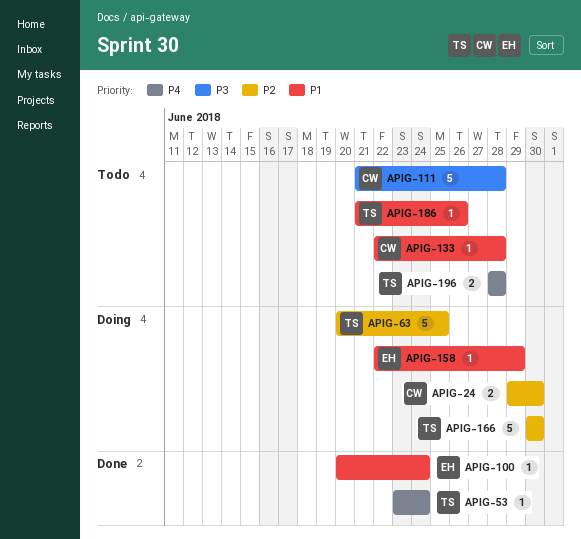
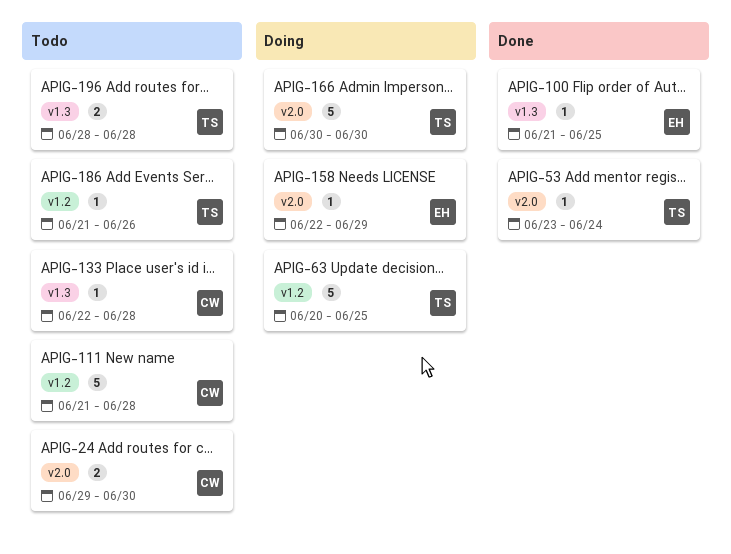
APIG-24, status: Doing -> Todo
APIG-100, start: Jun 20 -> Jun 21
APIG-100, due: Jun 24 -> Jun 25

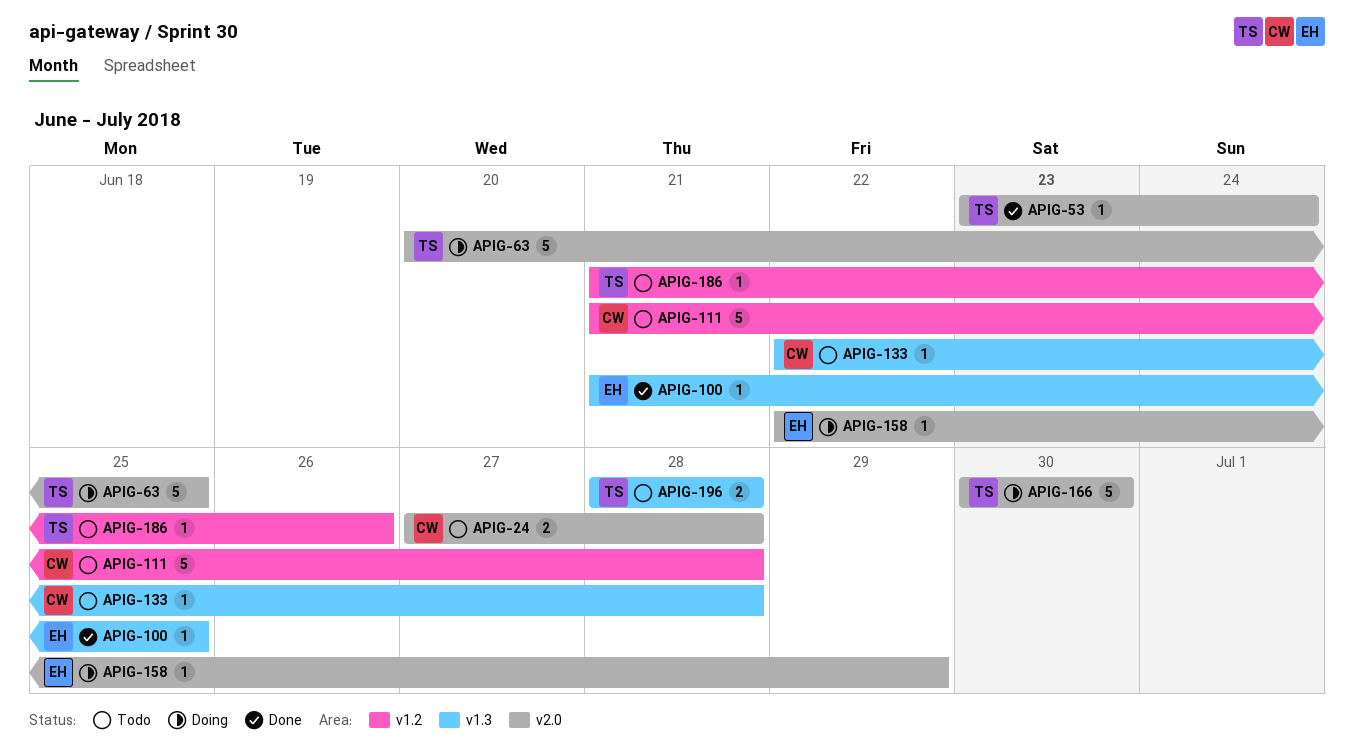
APIG-24, start: Jun 29 -> Jun 27
APIG-24, due: Jun 30 -> Jun 28
APIG-63, label: v1.2 -> v2.0

